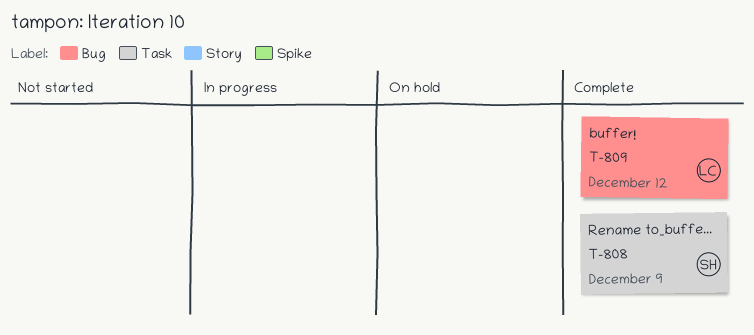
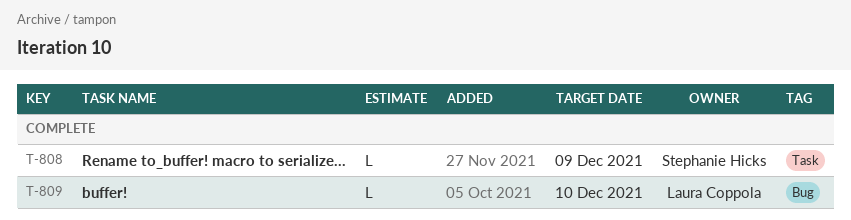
T-809, due: Dec 12 -> Dec 10

